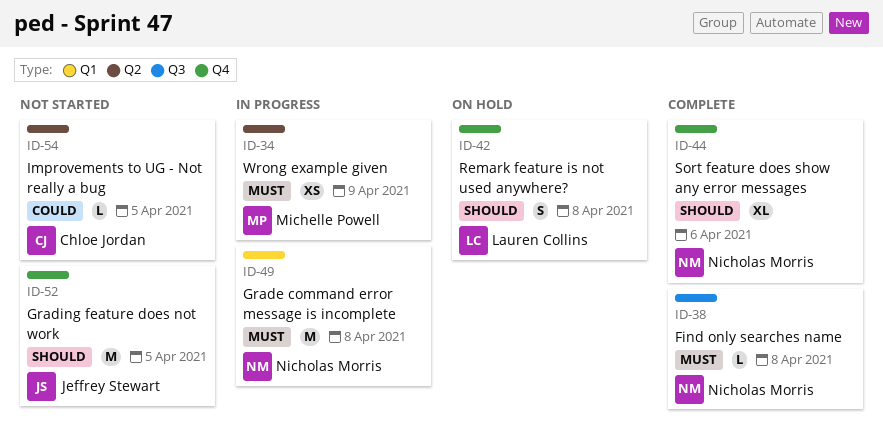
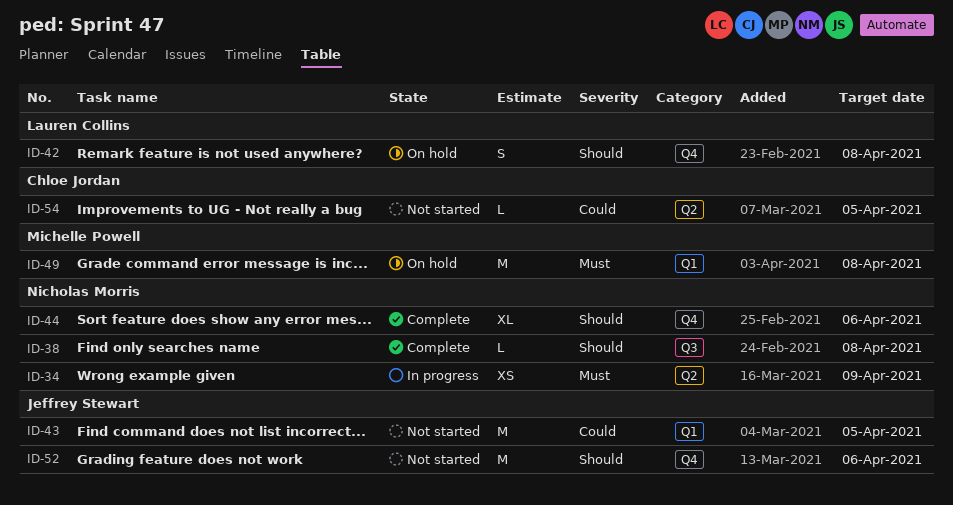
ID-34, owner: Michelle Powell -> Nicholas Morris
ID-38, priority: Must -> Should
ID-43: none -> present
ID-49, status: In progress -> On hold
ID-49, owner: Nicholas Morris -> Michelle Powell
ID-52, due: Apr 5 -> Apr 6

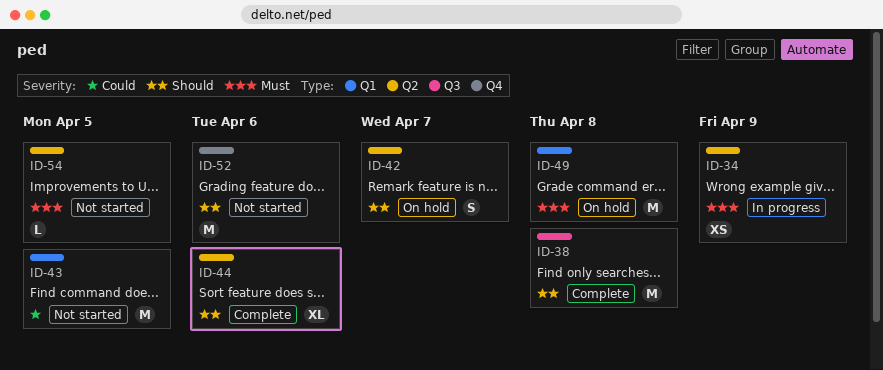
ID-38, estimate: L -> M
ID-42, label: Q4 -> Q2
ID-42, due: Apr 8 -> Apr 7
ID-44, label: Q4 -> Q2
ID-54, priority: Could -> Must

